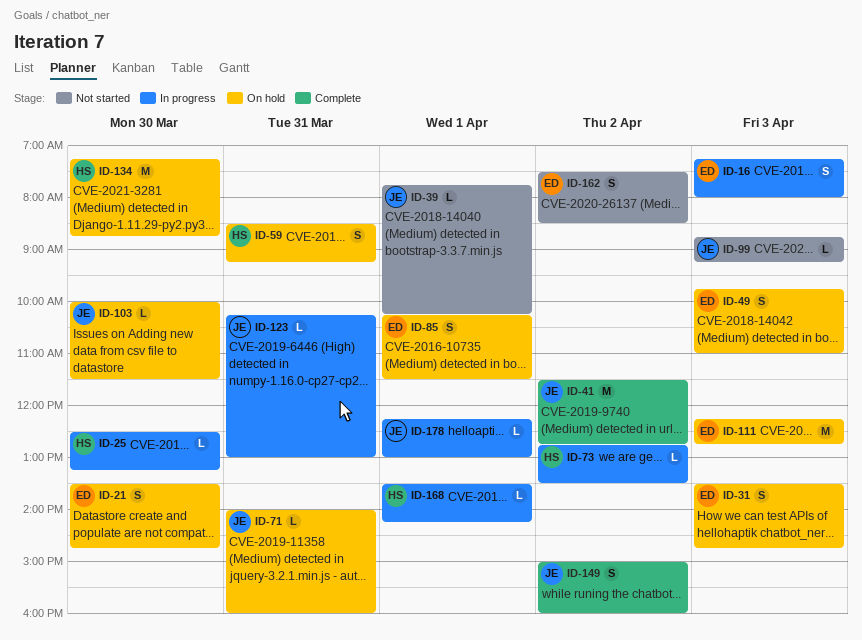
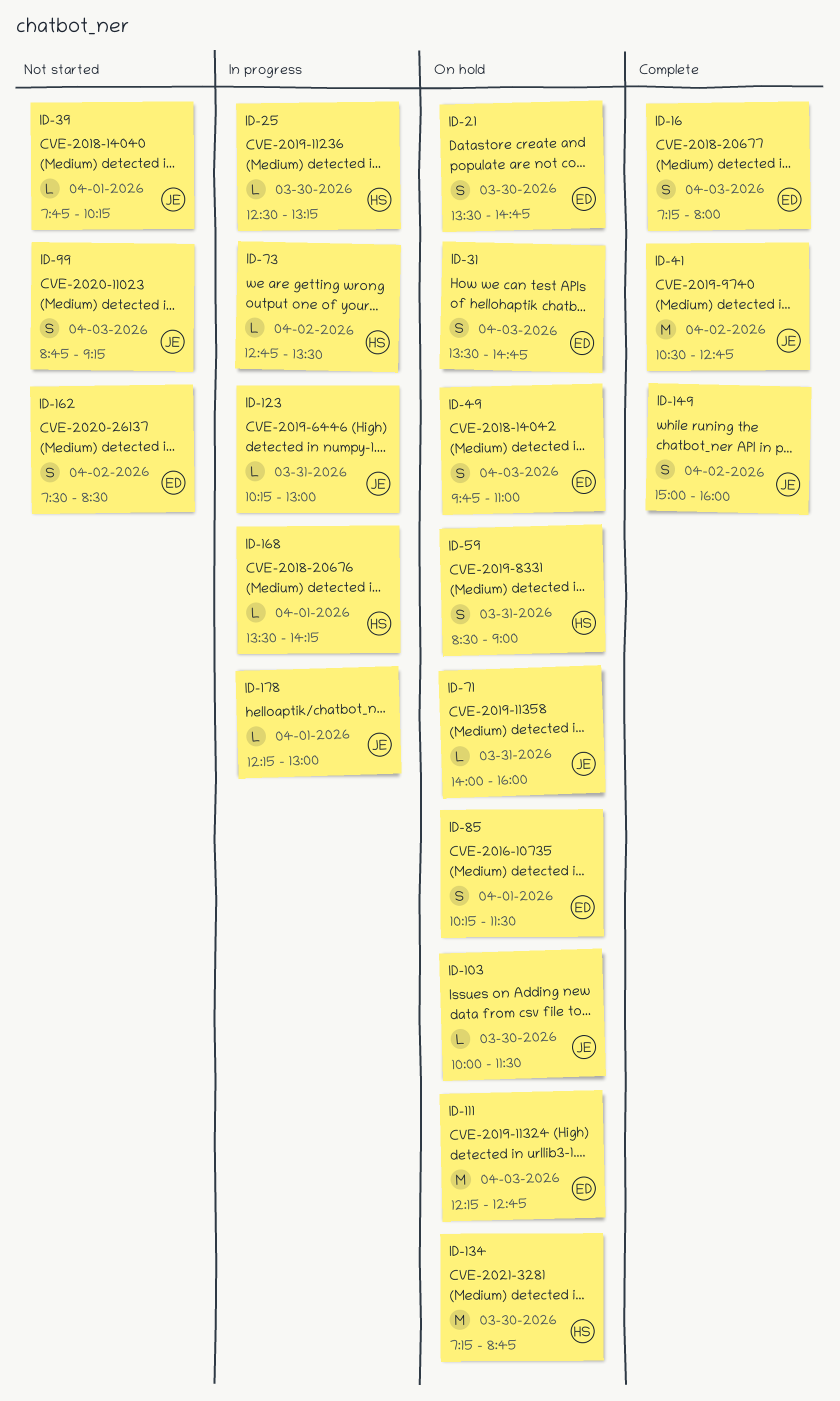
ID-16, status: In progress -> Complete
ID-41, begins: 11:30 -> 10:30
ID-59, ends: 09:15 -> 09:00
ID-99, estimate: L -> S

